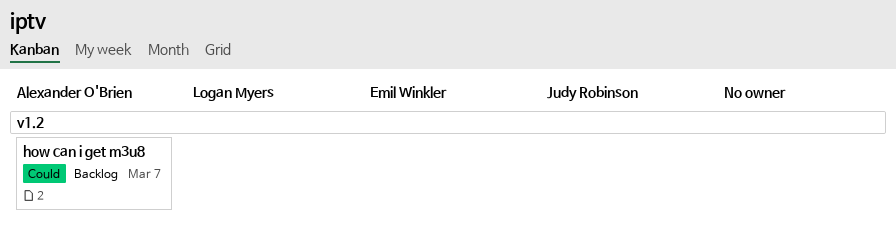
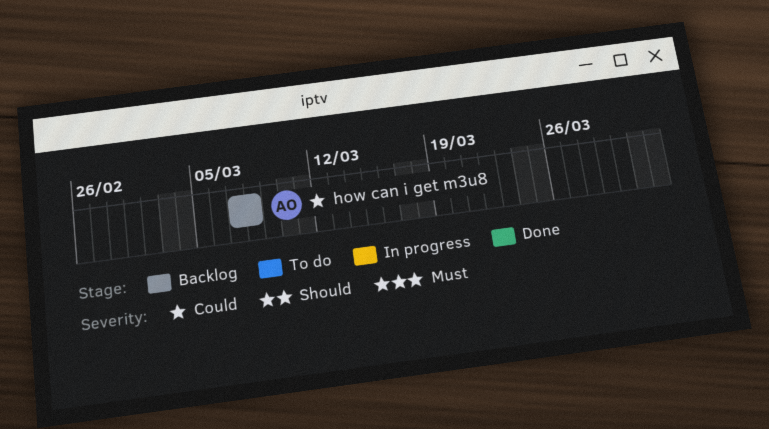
how can i get m3u8, due: Mar 7 -> Mar 8

